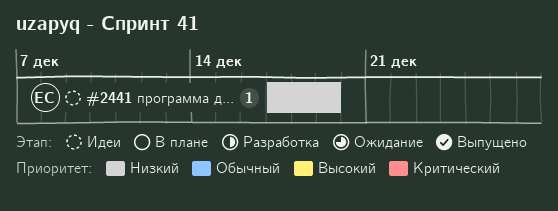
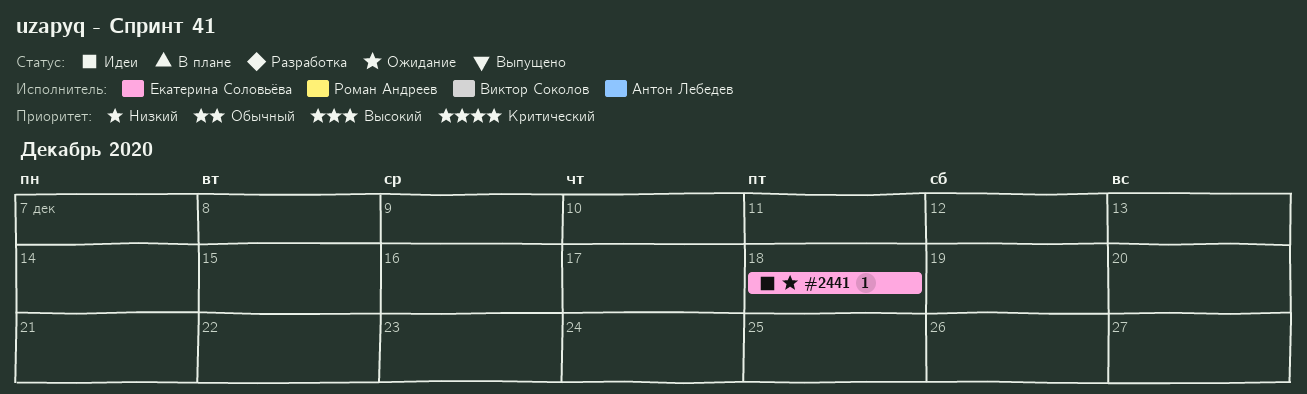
#2441, start: Dec 17 -> Dec 18
#2441, due: Dec 19 -> Dec 18

